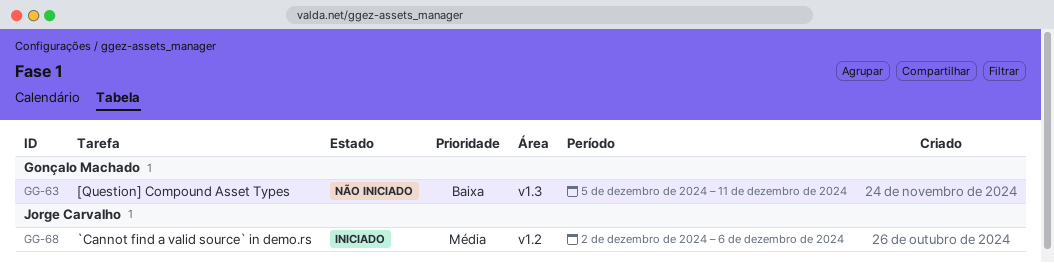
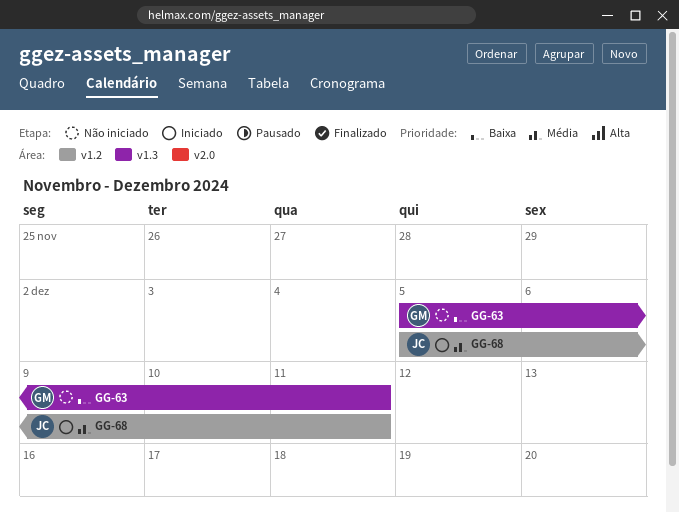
GG-68, start: Dec 2 -> Dec 5
GG-68, due: Dec 6 -> Dec 11

